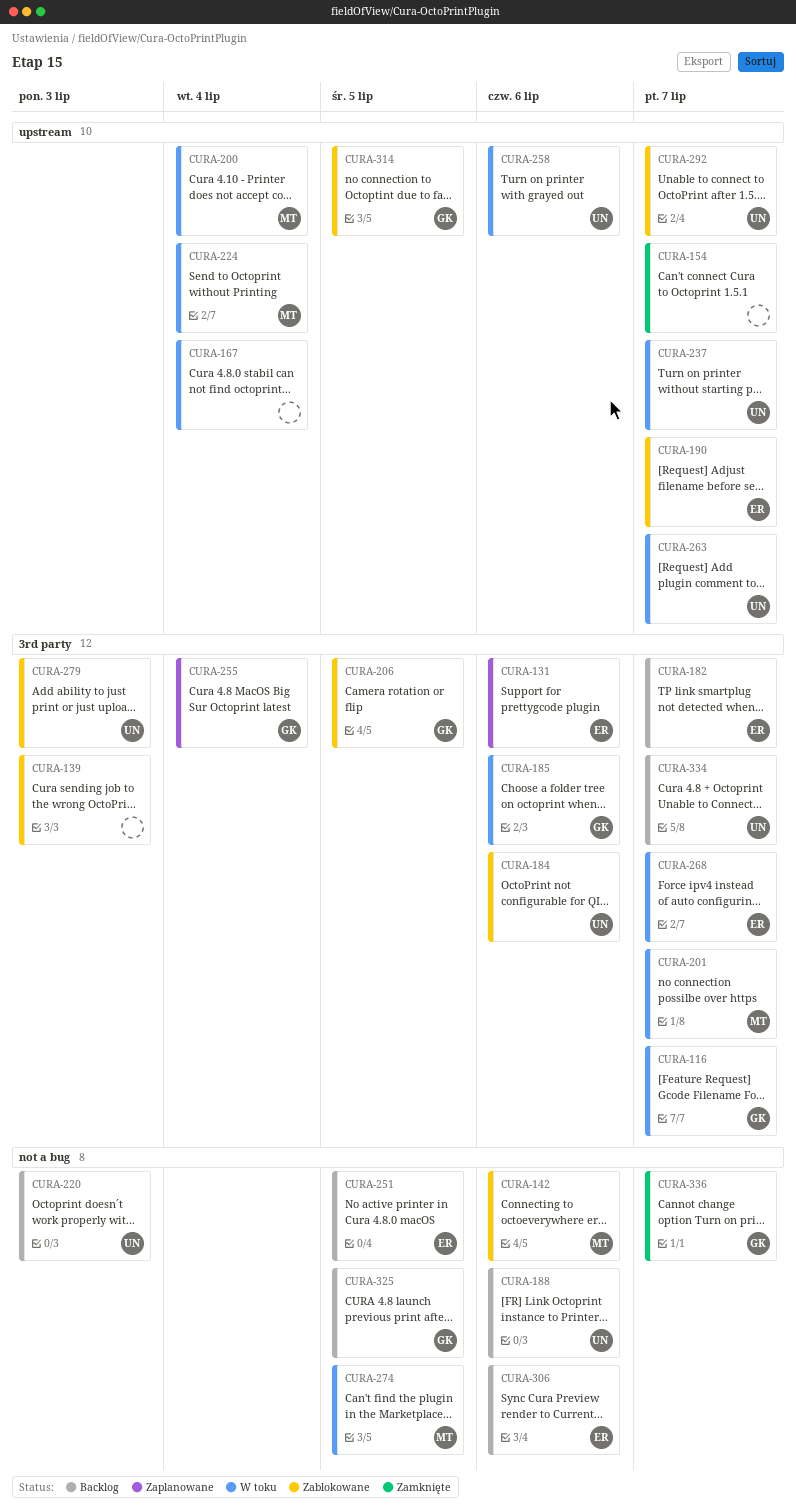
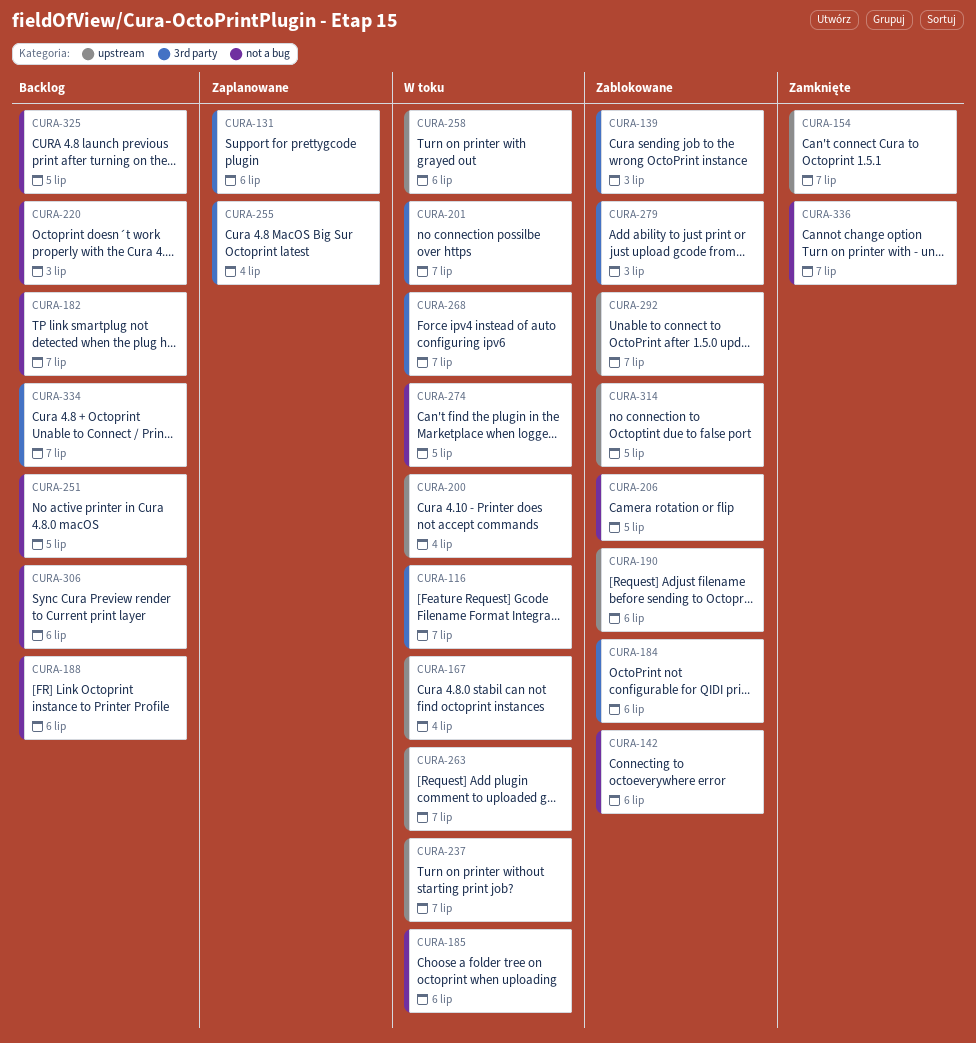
CURA-182, label: 3rd party -> not a bug
CURA-185, label: 3rd party -> not a bug
CURA-190, due: Jul 7 -> Jul 6
CURA-206, label: 3rd party -> not a bug
CURA-224: present -> none

